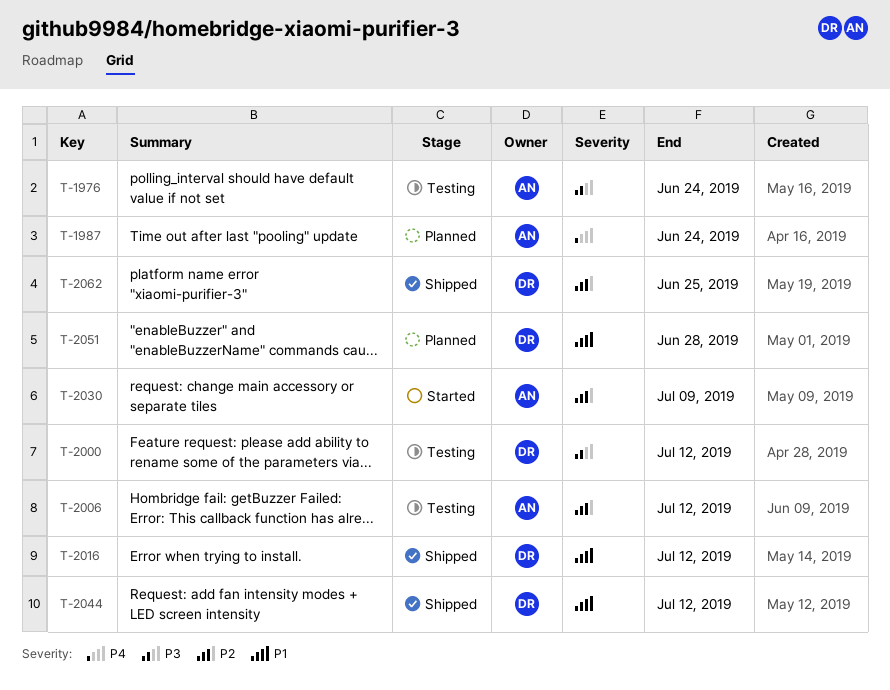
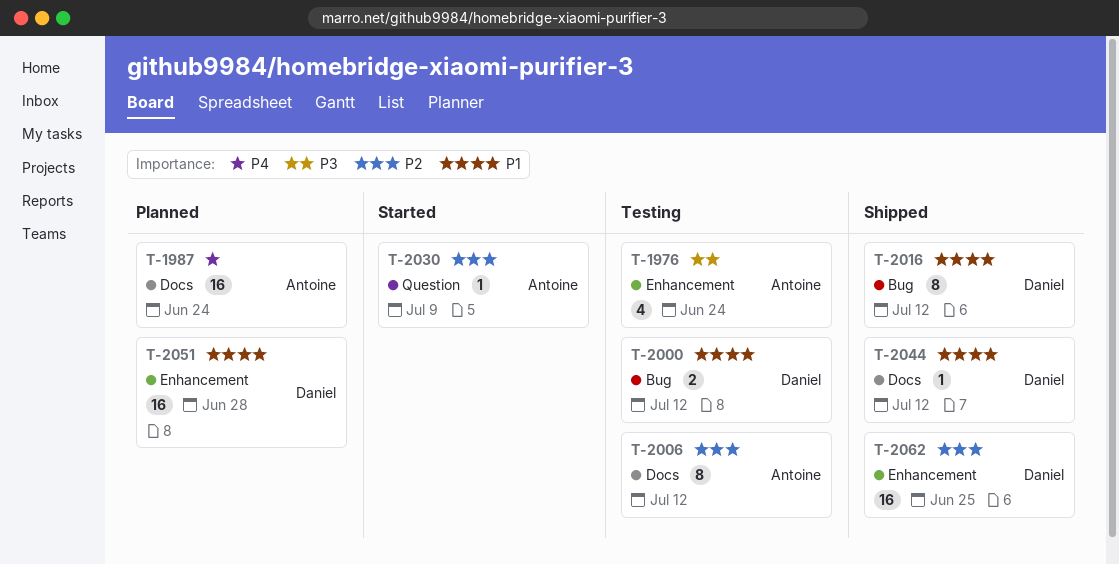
T-2000, priority: P3 -> P1

